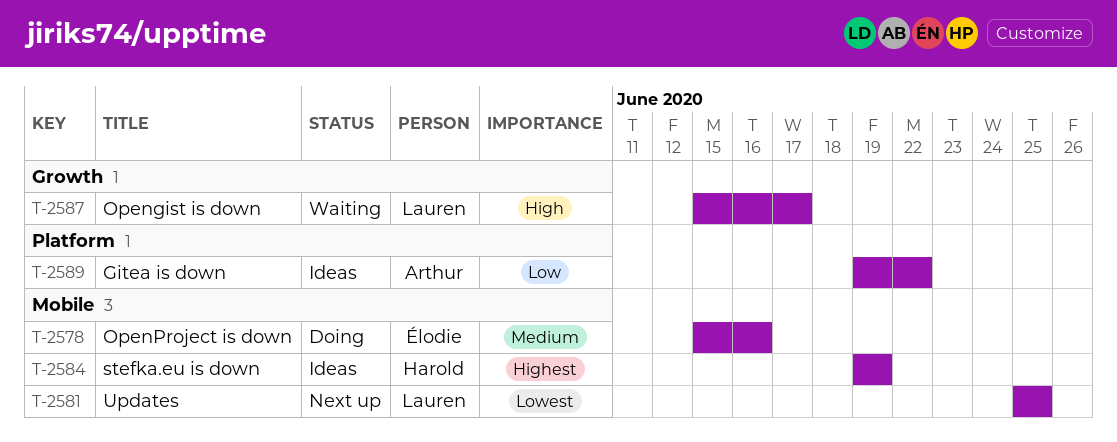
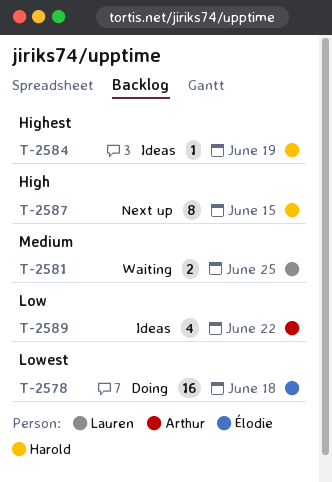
T-2578, priority: Medium -> Lowest
T-2578, due: Jun 16 -> Jun 18
T-2581, status: Next up -> Waiting
T-2581, priority: Lowest -> Medium
T-2587, status: Waiting -> Next up
T-2587, owner: Lauren -> Harold
T-2587, due: Jun 17 -> Jun 15

